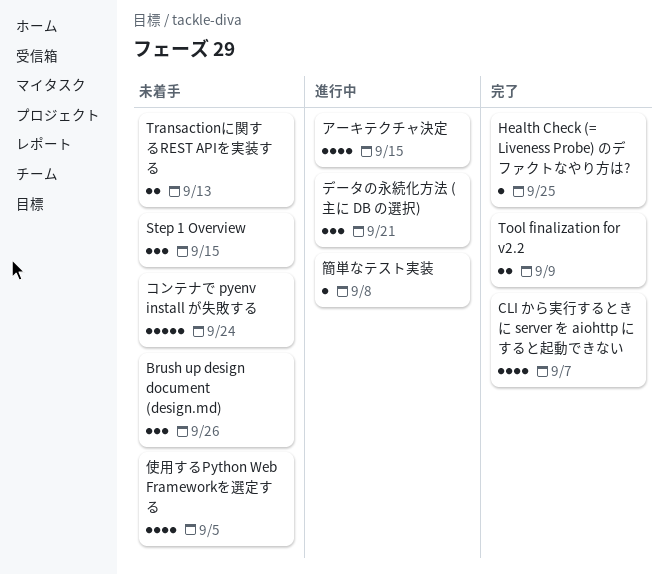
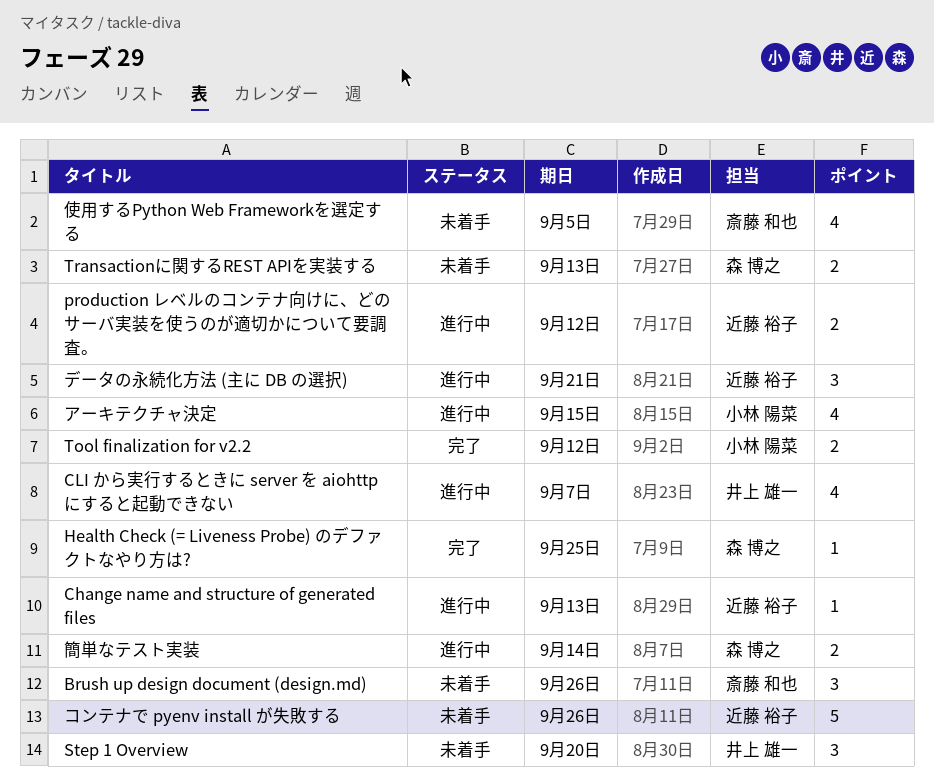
Change name and structure of generated files: none -> present
CLI から実行するときに server を aiohttp にすると起動できない, status: 完了 -> 進行中
production レベルのコンテナ向けに、どのサーバ実装を使うのが適切かについて要調査。: none -> present
Step 1 Overview, due: Sep 15 -> Sep 20
Tool finalization for v2.2, due: Sep 9 -> Sep 12
コンテナで pyenv install が失敗する, due: Sep 24 -> Sep 26
簡単なテスト実装, estimate: 1 -> 2
簡単なテスト実装, due: Sep 8 -> Sep 14

